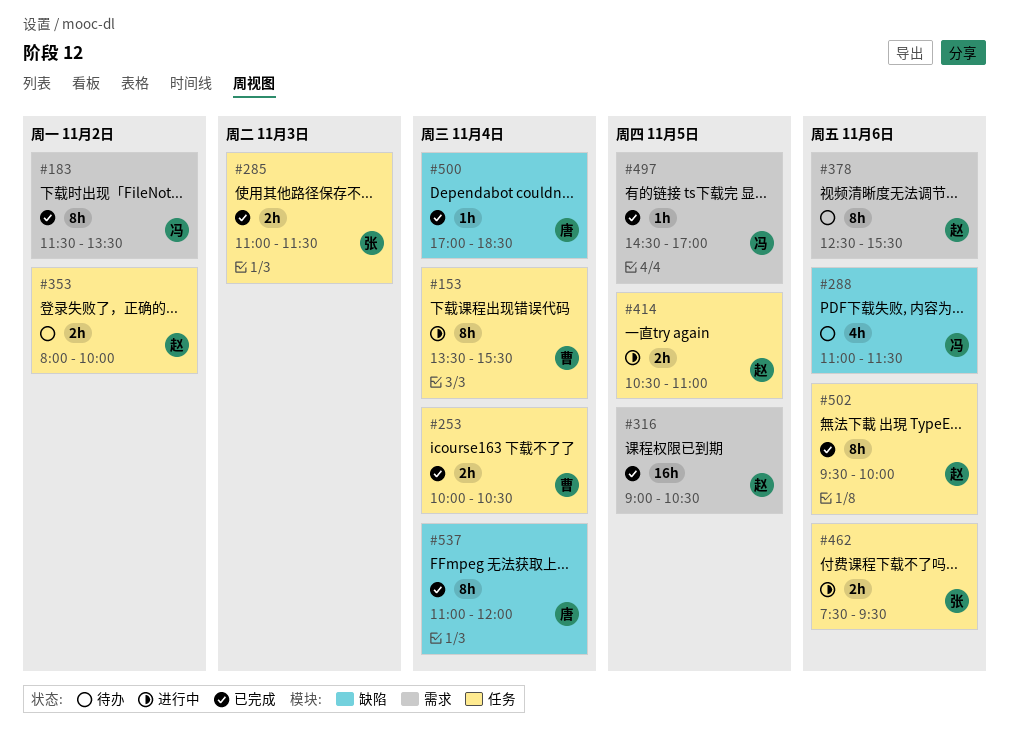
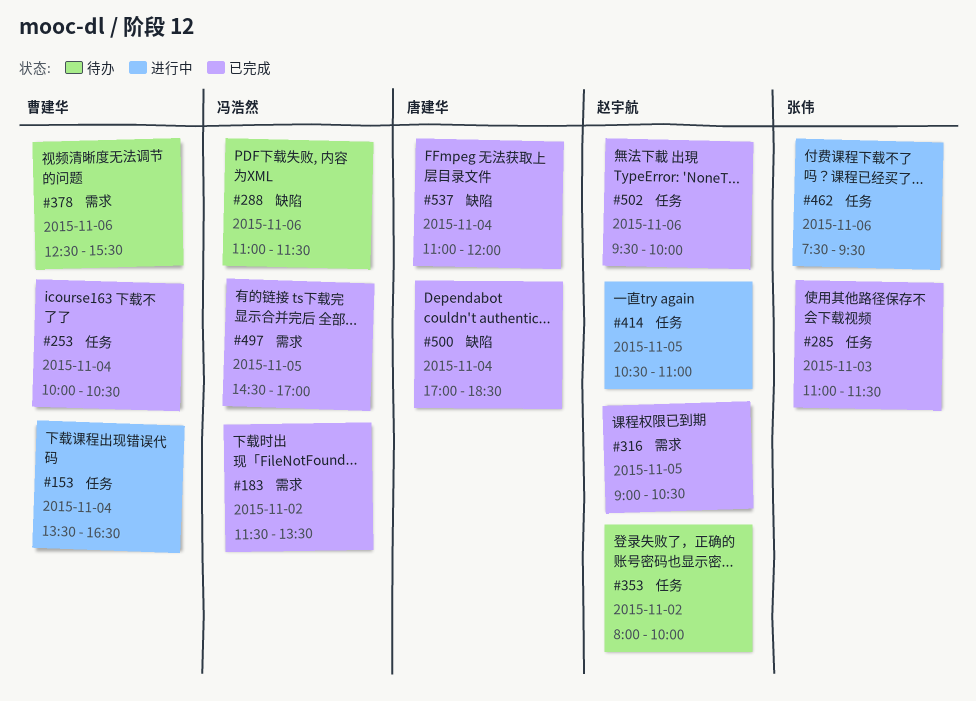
#153, ends: 15:30 -> 16:30
#378, owner: 赵宇航 -> 曹建华

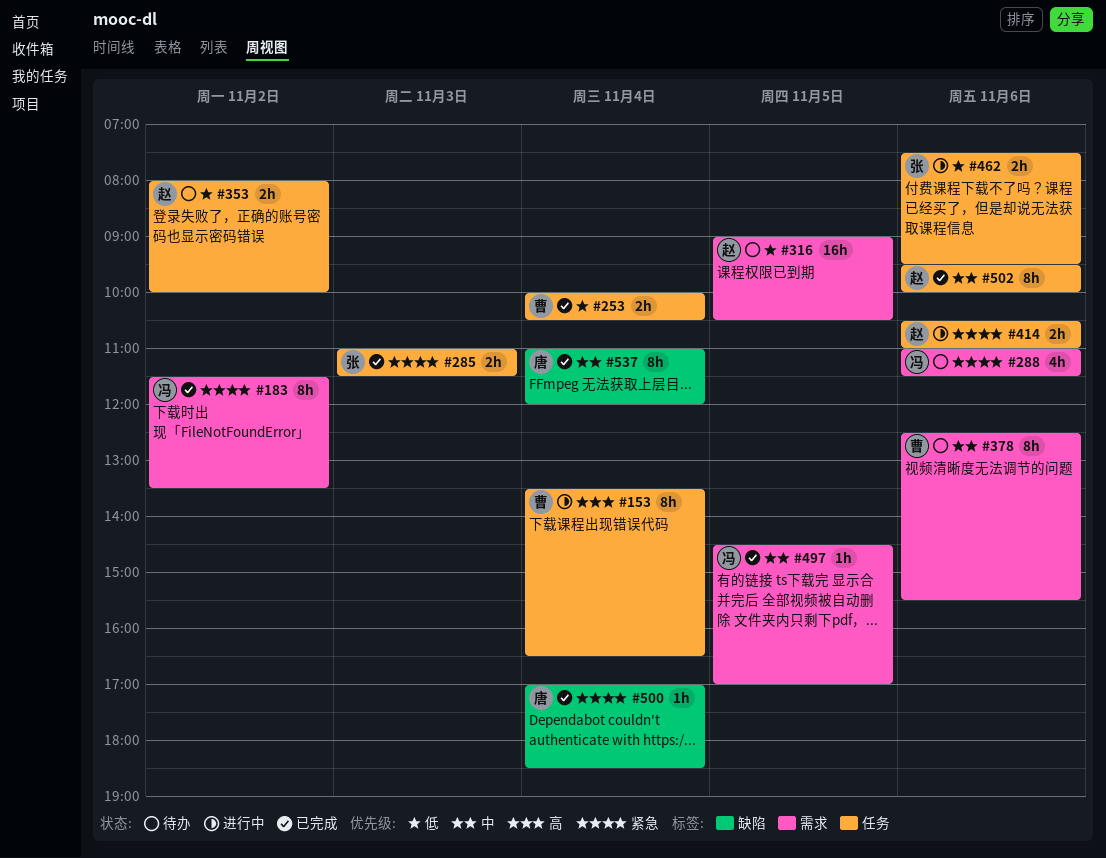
#288, label: 缺陷 -> 需求
#316, status: 已完成 -> 待办
#414, day: Nov 5 -> Nov 6

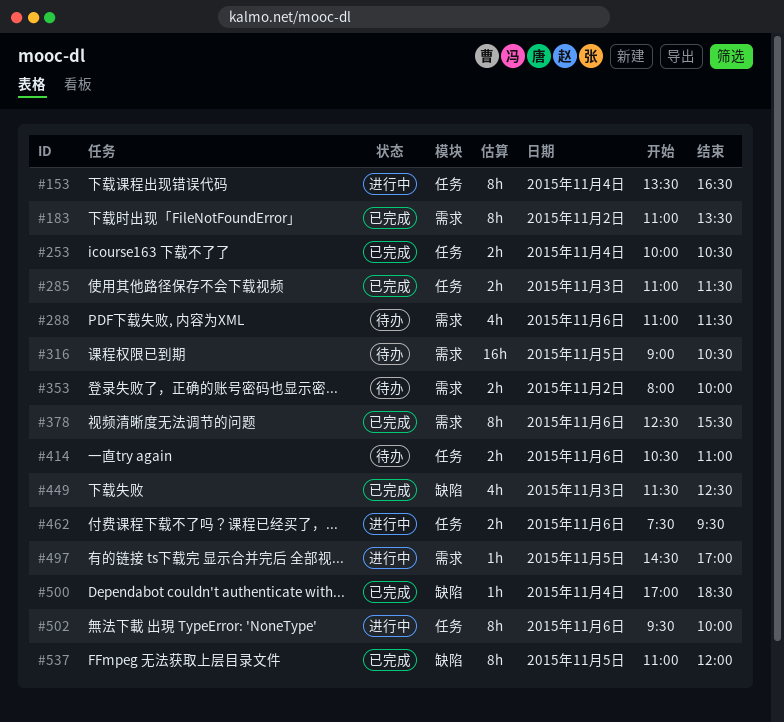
#183, begins: 11:30 -> 11:00
#353, label: 任务 -> 需求
#378, status: 待办 -> 已完成
#414, status: 进行中 -> 待办
#449: none -> present
#497, status: 已完成 -> 进行中
#502, status: 已完成 -> 进行中
#537, day: Nov 4 -> Nov 5

